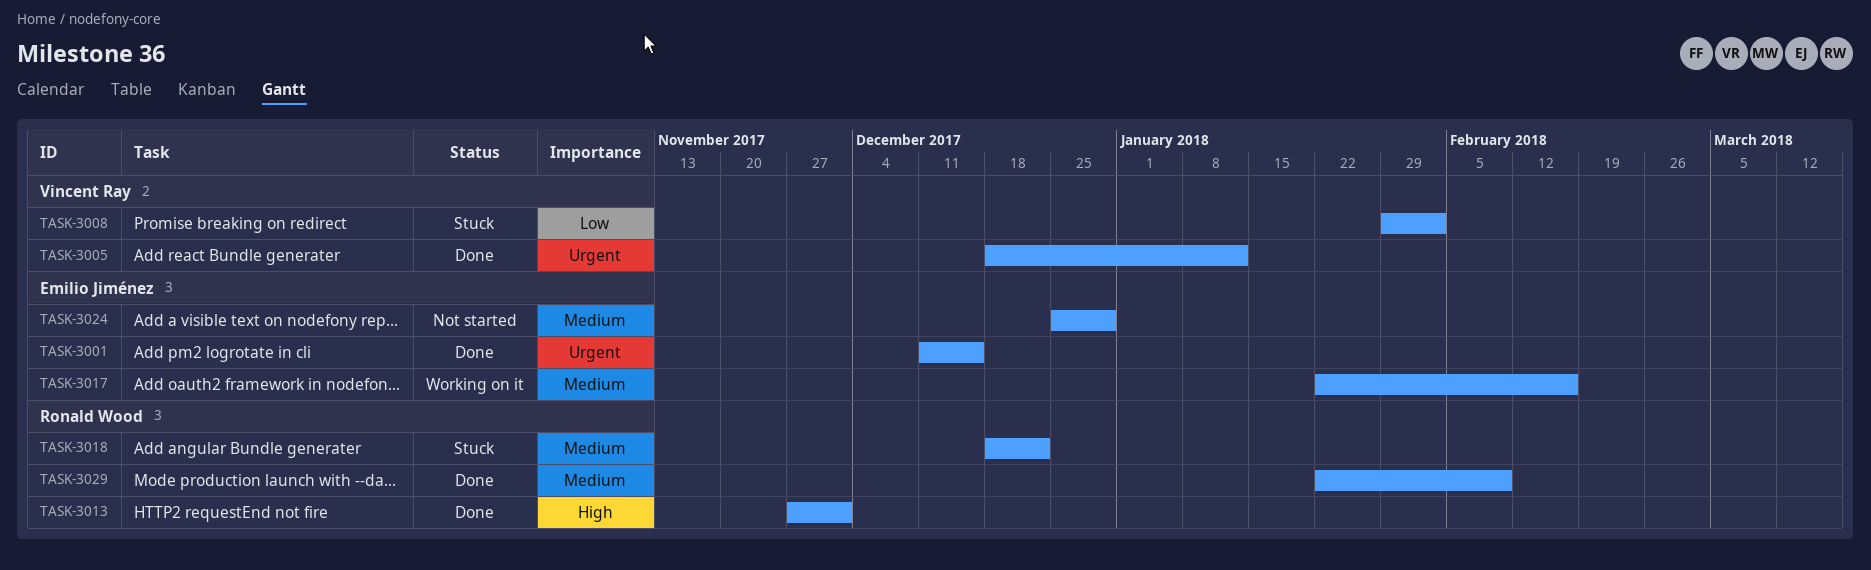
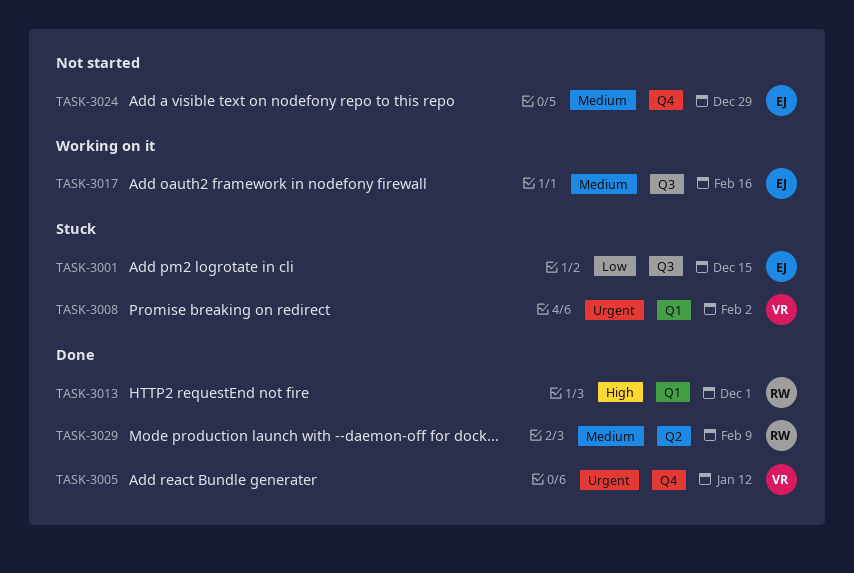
TASK-3001, status: Done -> Stuck
TASK-3001, priority: Urgent -> Low
TASK-3008, priority: Low -> Urgent
TASK-3018: present -> none

